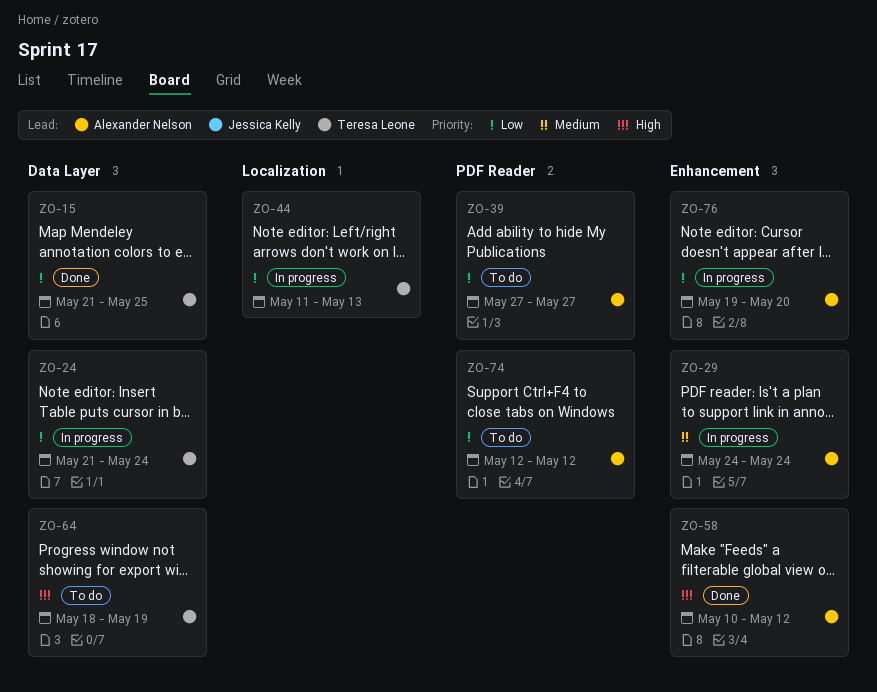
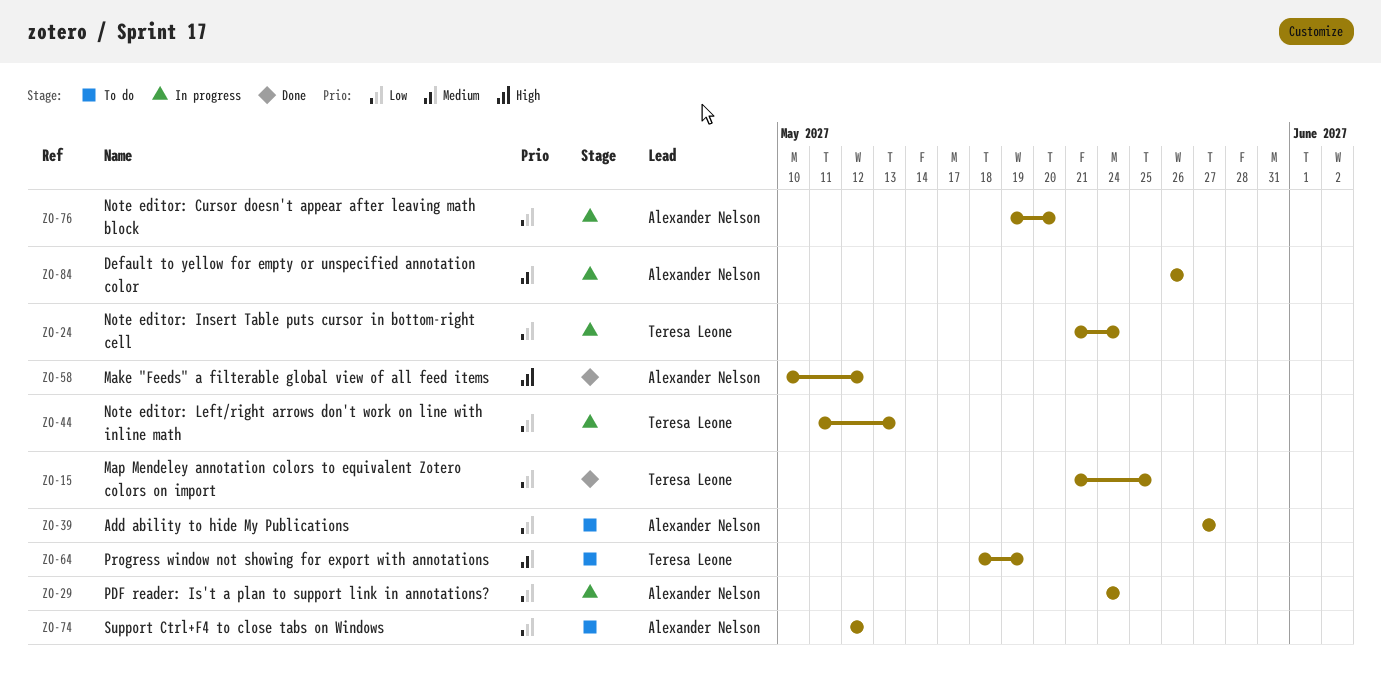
ZO-29, priority: Medium -> Low
ZO-64, priority: High -> Medium
ZO-84: none -> present

